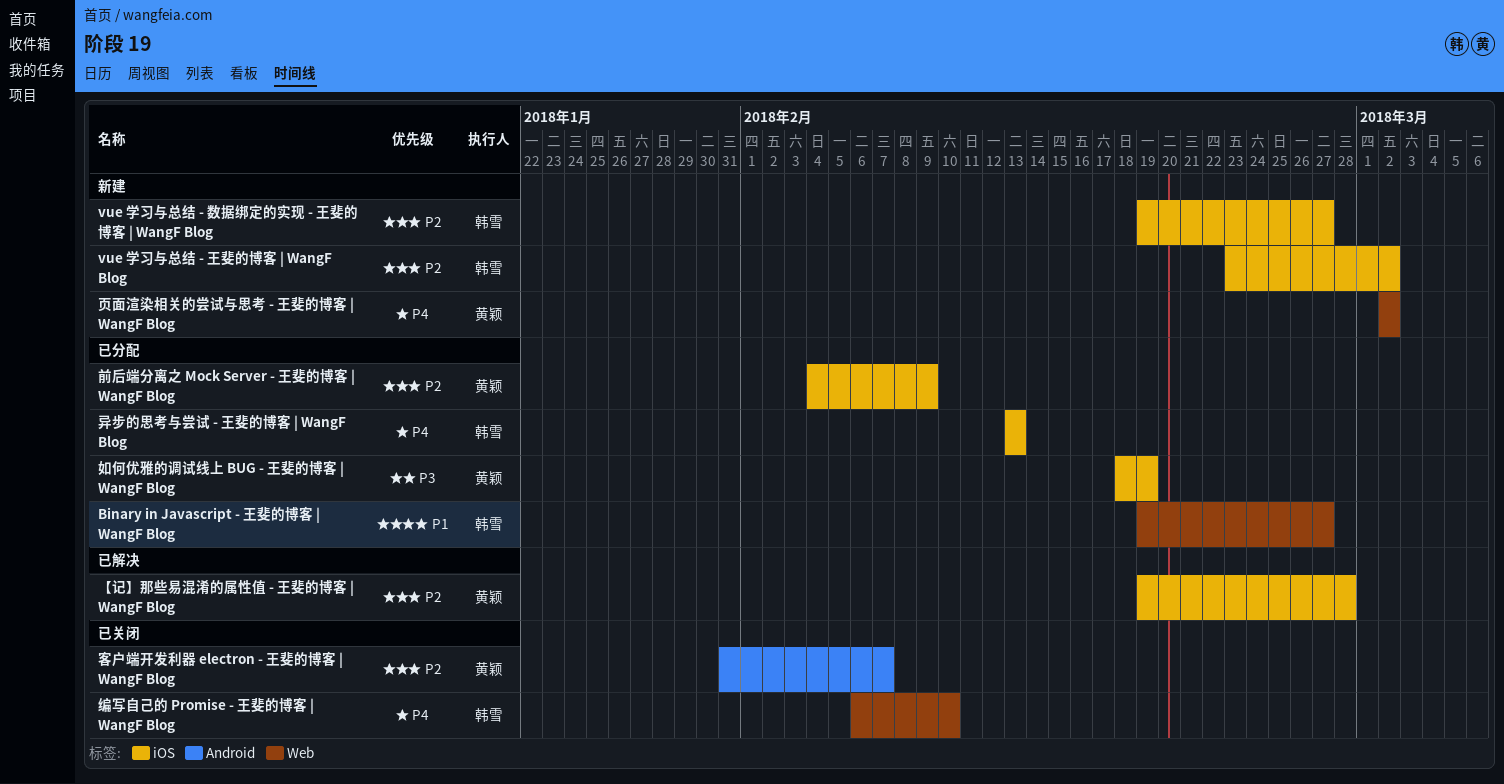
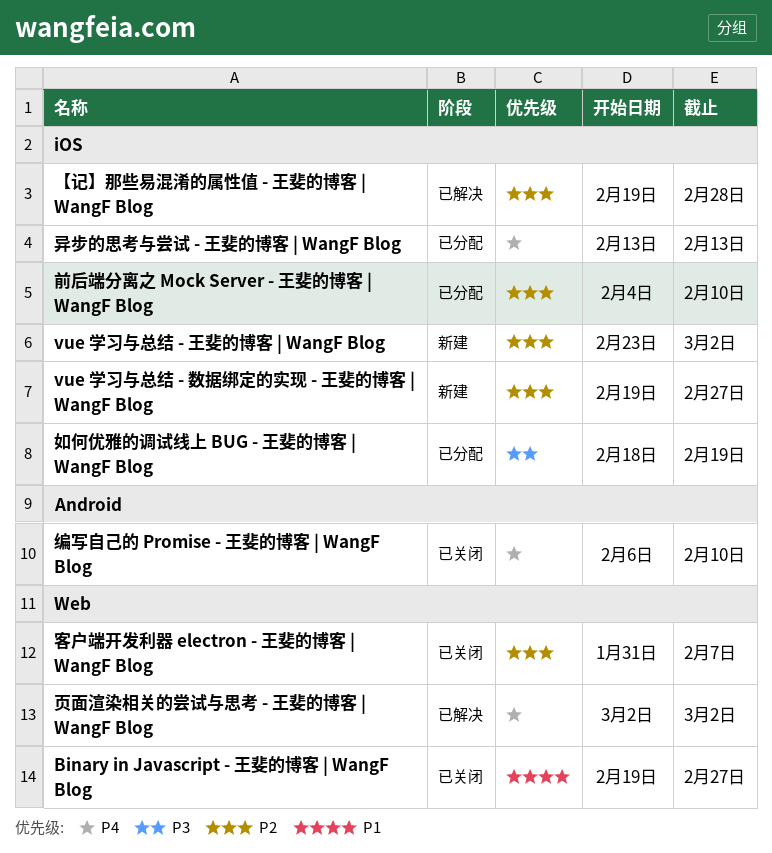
Binary in Javascript - 王斐的博客 | WangF Blog, status: 已分配 -> 已关闭
前后端分离之 Mock Server - 王斐的博客 | WangF Blog, due: Feb 9 -> Feb 10
客户端开发利器 electron - 王斐的博客 | WangF Blog, label: Android -> Web
编写自己的 Promise - 王斐的博客 | WangF Blog, label: Web -> Android
页面渲染相关的尝试与思考 - 王斐的博客 | WangF Blog, status: 新建 -> 已解决

